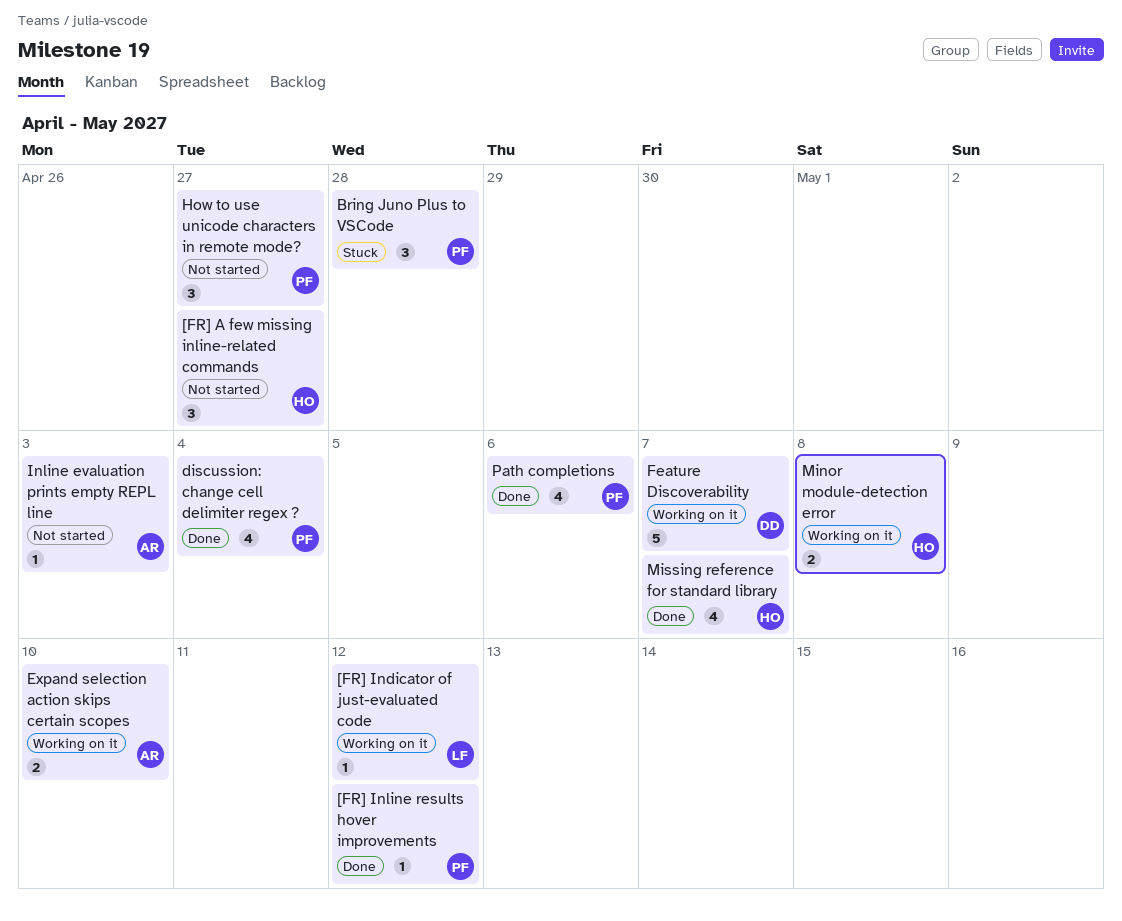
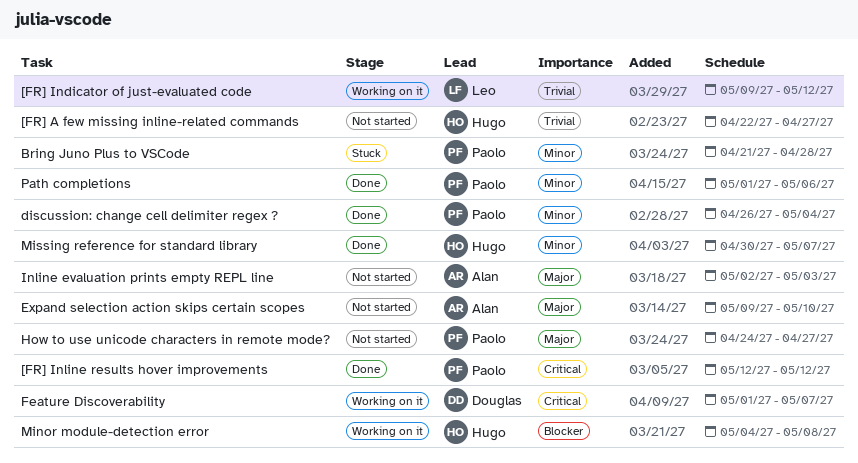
Expand selection action skips certain scopes, status: Working on it -> Not started

